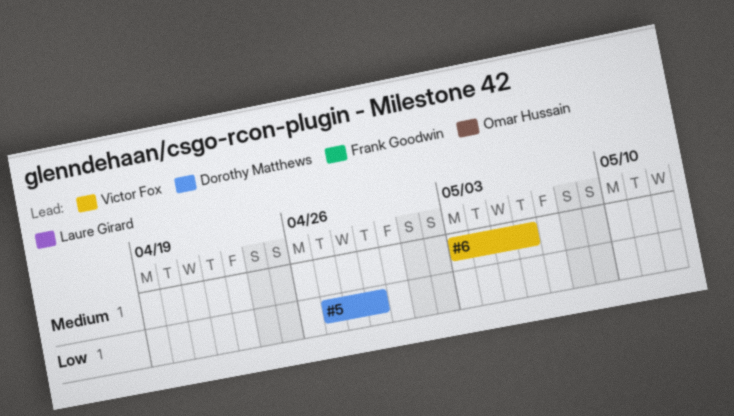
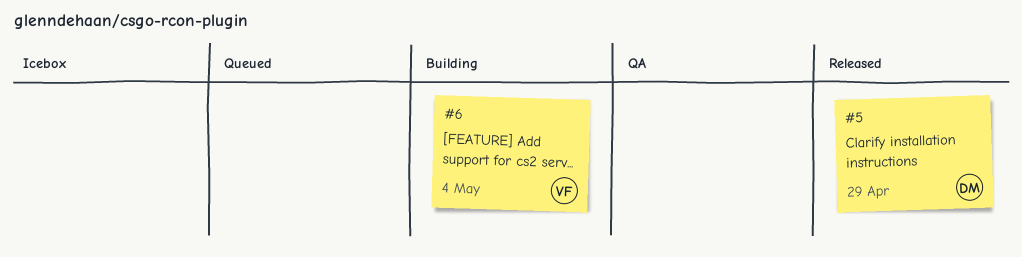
#6, due: May 6 -> May 4

